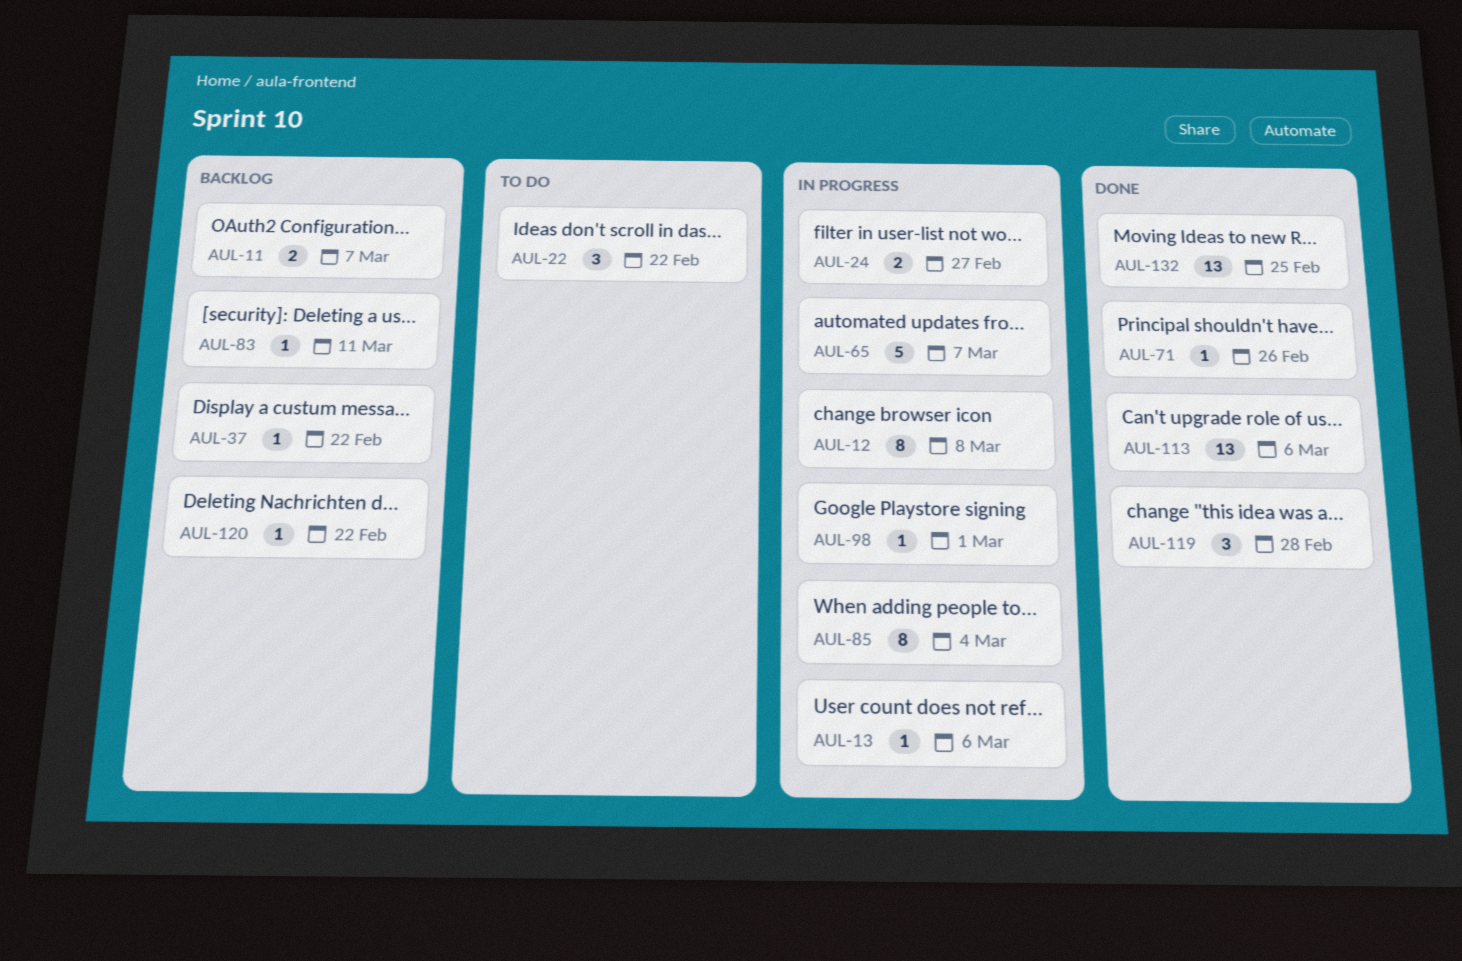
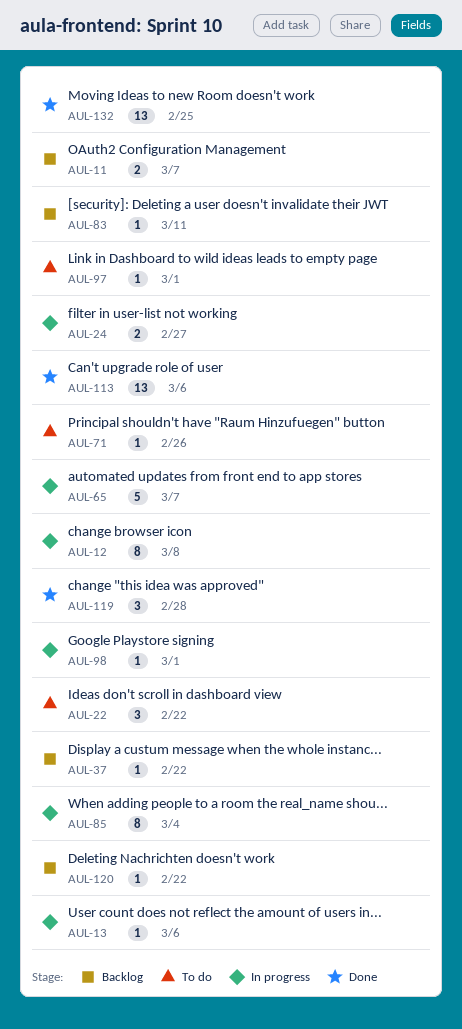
AUL-71, status: Done -> To do
AUL-97: none -> present

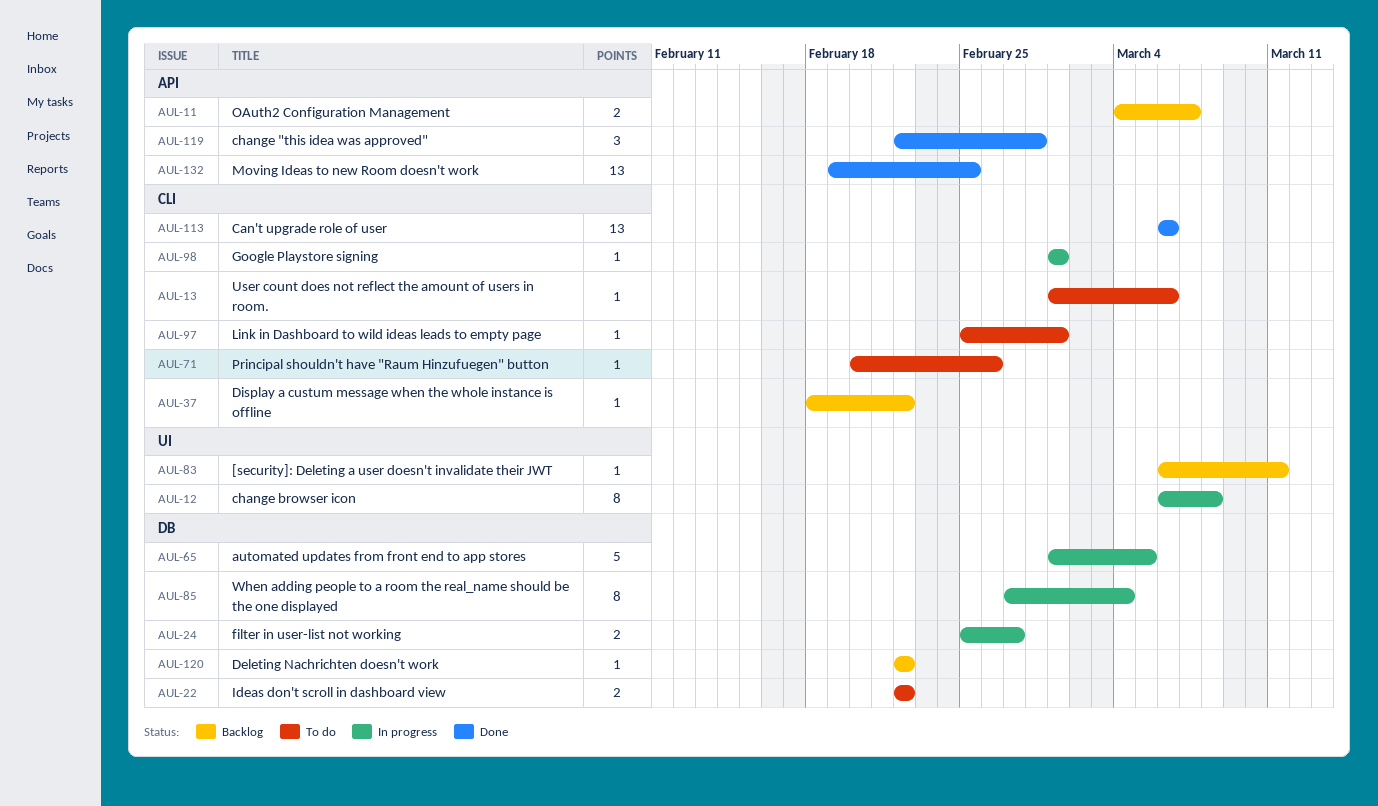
AUL-13, status: In progress -> To do
AUL-22, estimate: 3 -> 2
AUL-65, due: Mar 7 -> Mar 5

